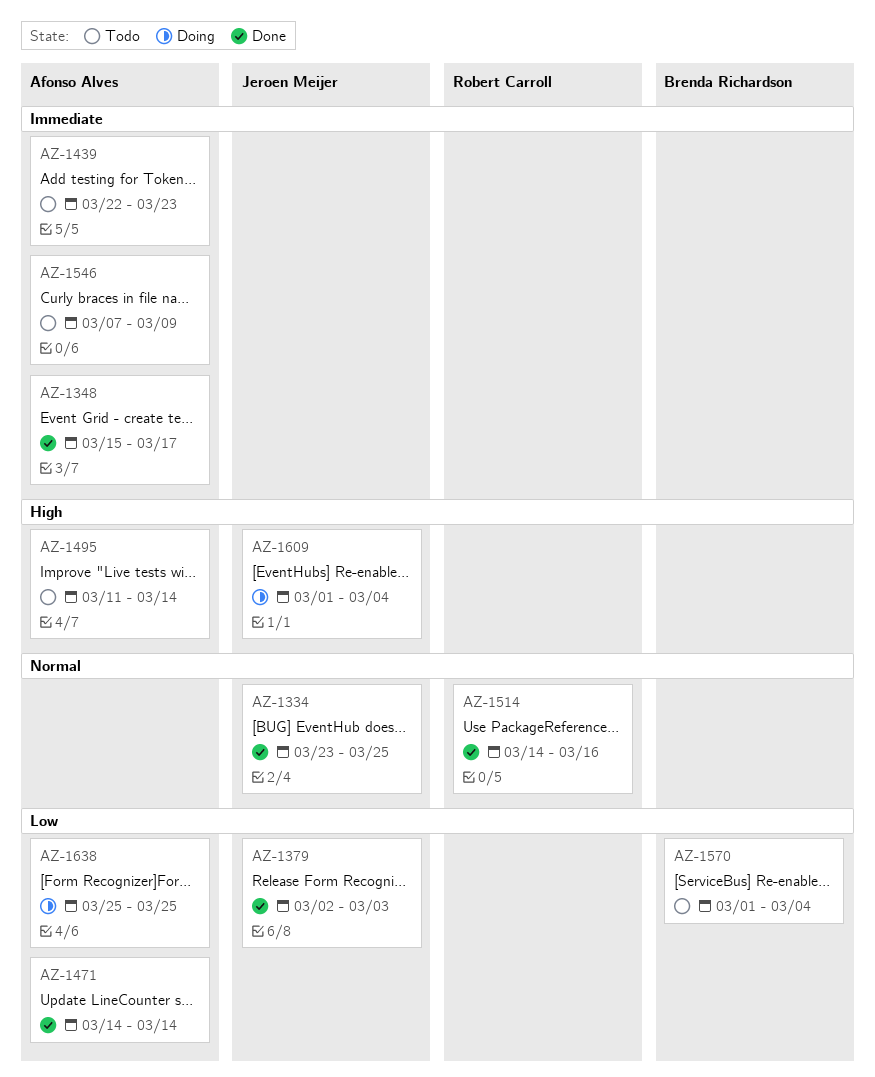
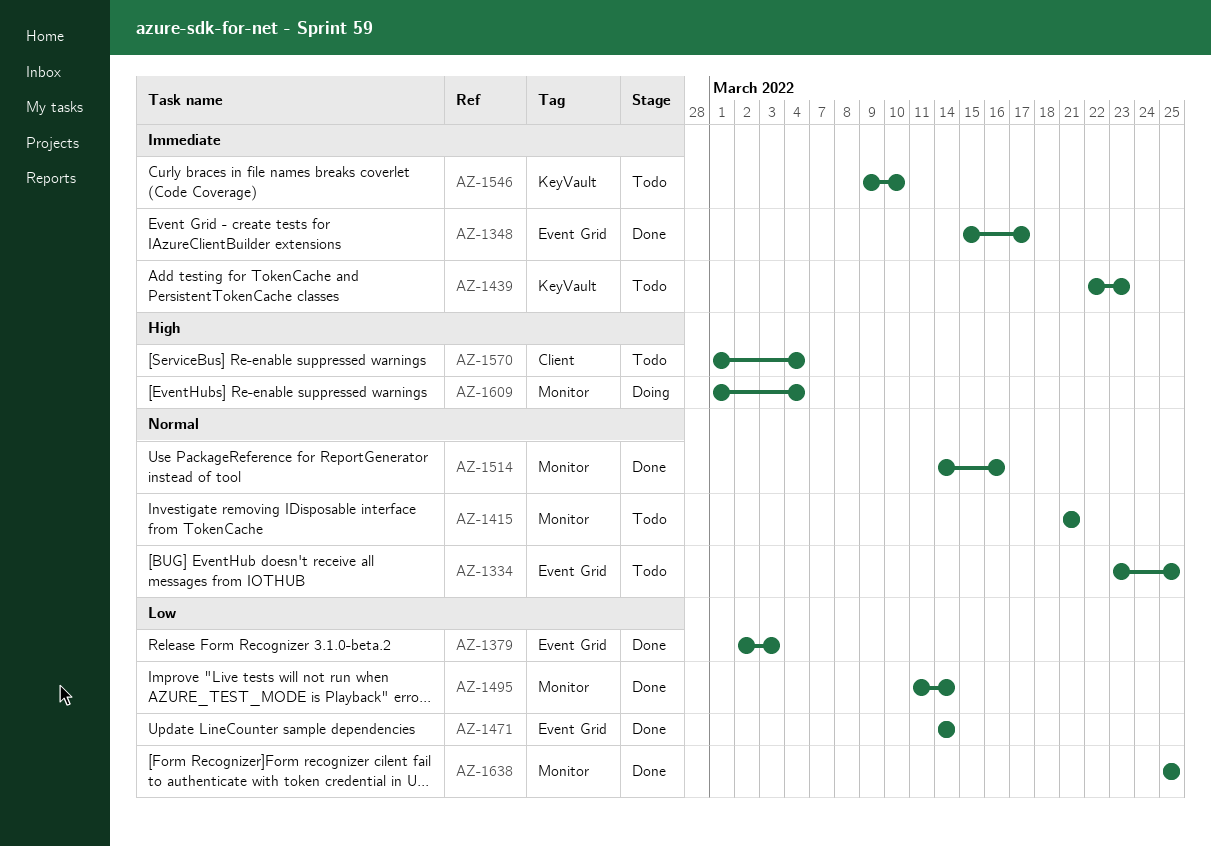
AZ-1334, status: Done -> Todo
AZ-1415: none -> present
AZ-1495, status: Todo -> Done
AZ-1495, priority: High -> Low
AZ-1546, start: Mar 7 -> Mar 9
AZ-1546, due: Mar 9 -> Mar 10
AZ-1570, priority: Low -> High
AZ-1638, status: Doing -> Done

